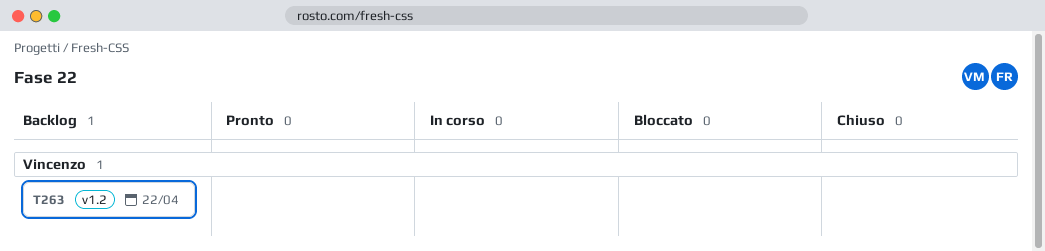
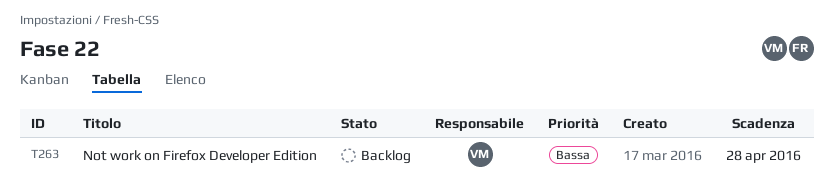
T263, due: Apr 22 -> Apr 28

